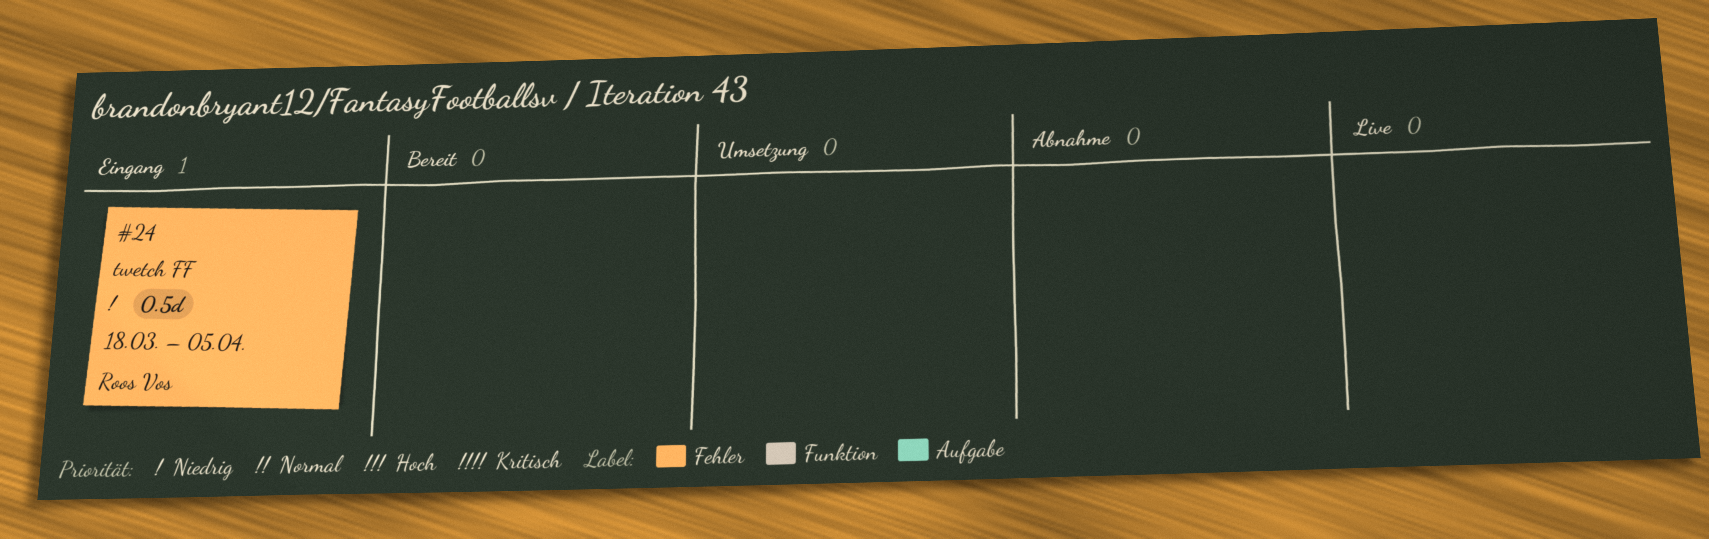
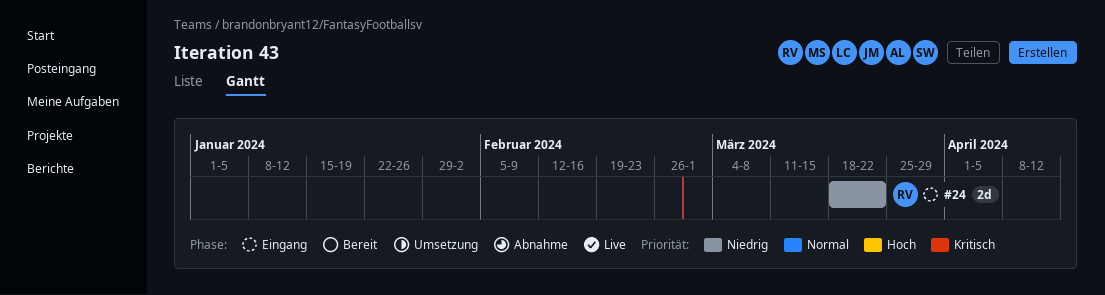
#24, estimate: 0.5d -> 2d
#24, due: Apr 5 -> Mar 22

